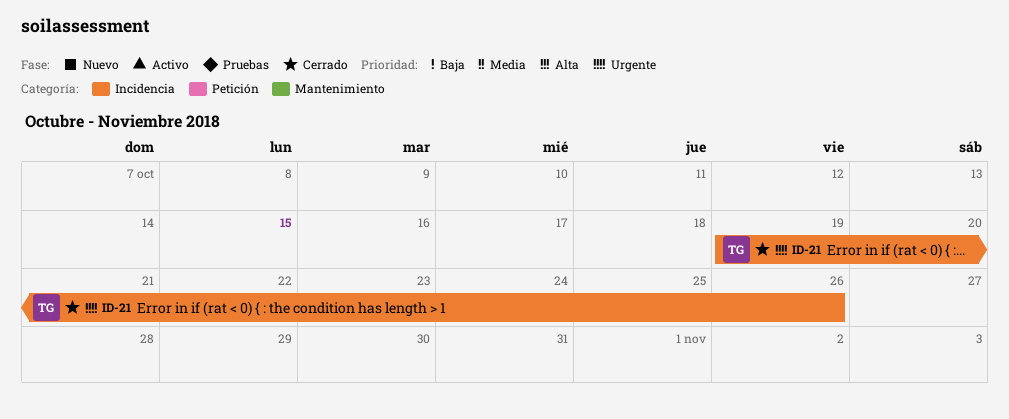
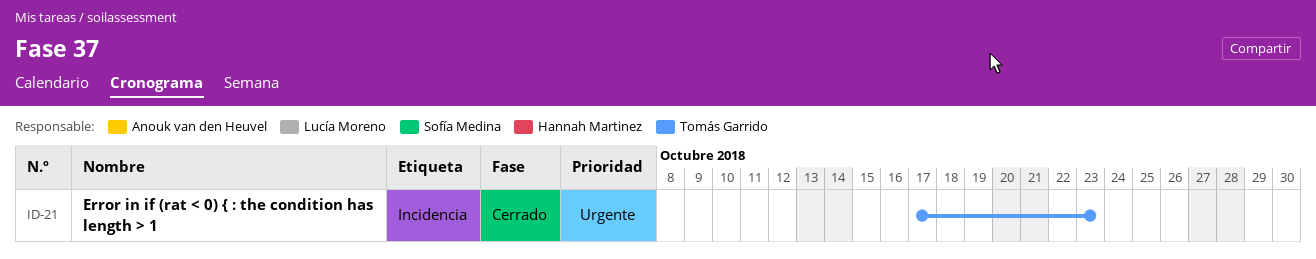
ID-21, start: Oct 19 -> Oct 17
ID-21, due: Oct 26 -> Oct 23

